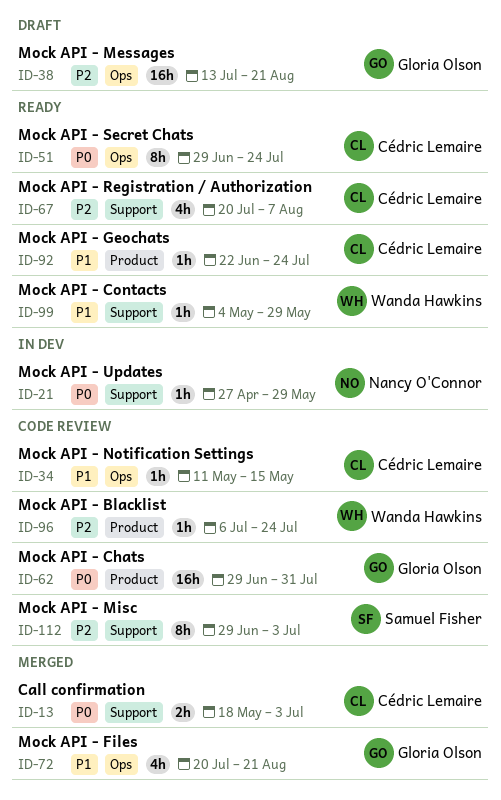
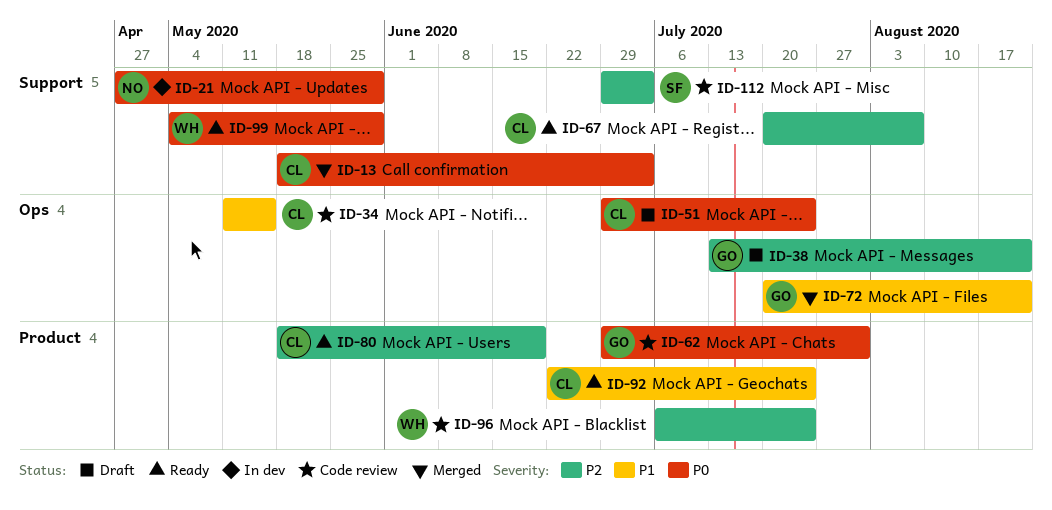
ID-51, status: Ready -> Draft
ID-80: none -> present
ID-99, priority: P1 -> P0

